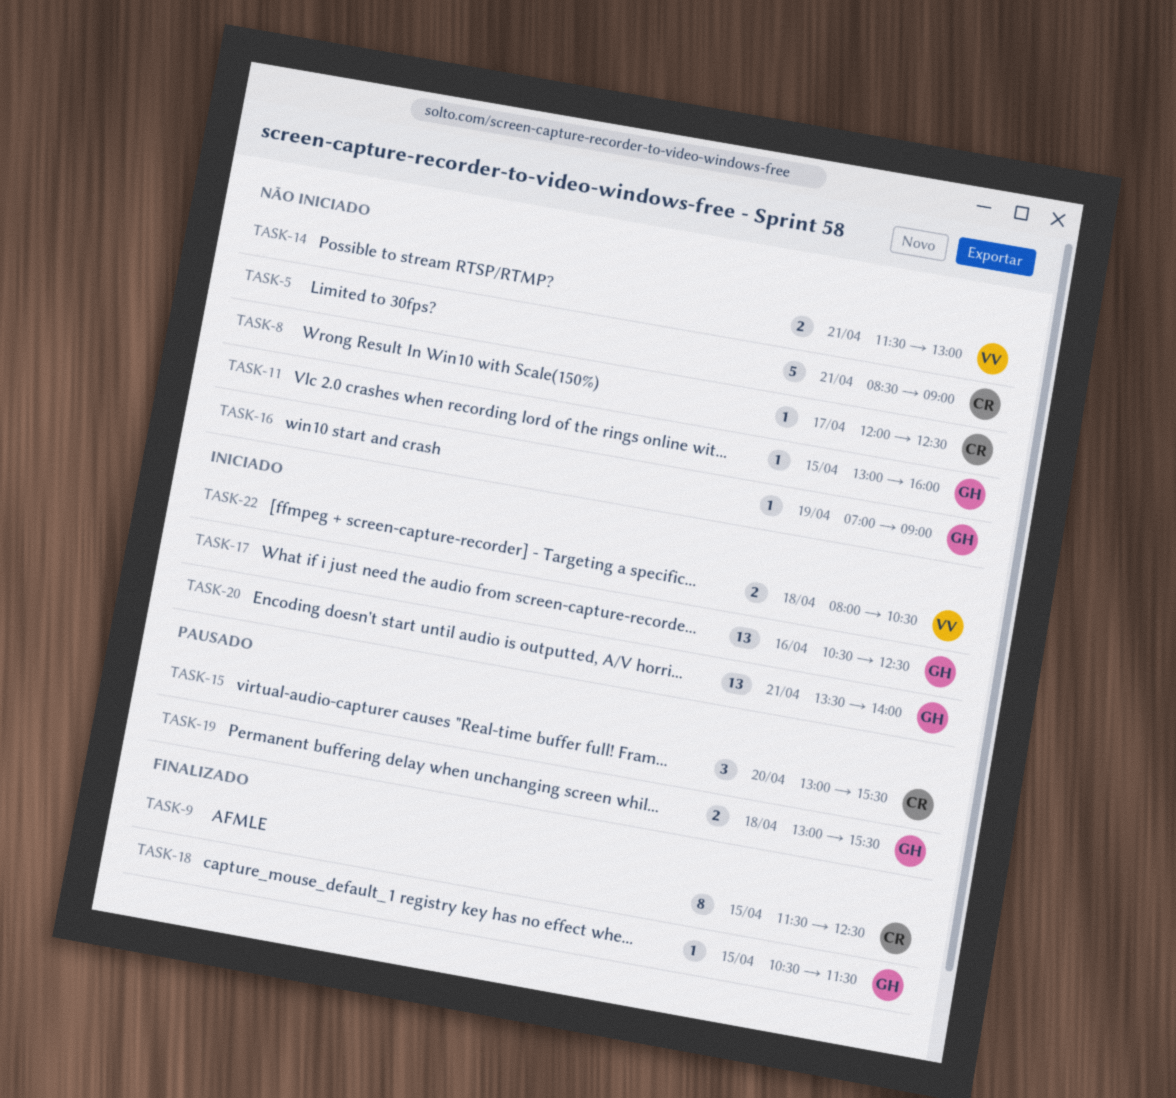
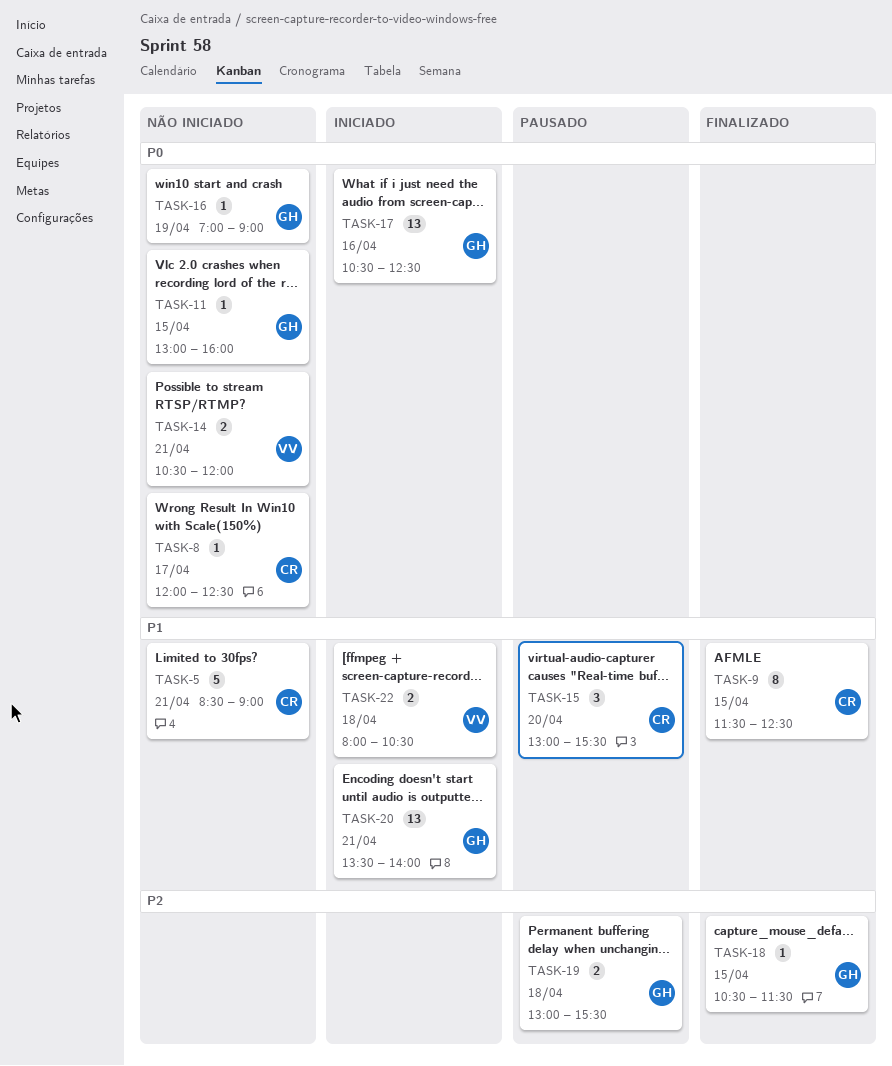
TASK-14, begins: 11:30 -> 10:30
TASK-14, ends: 13:00 -> 12:00

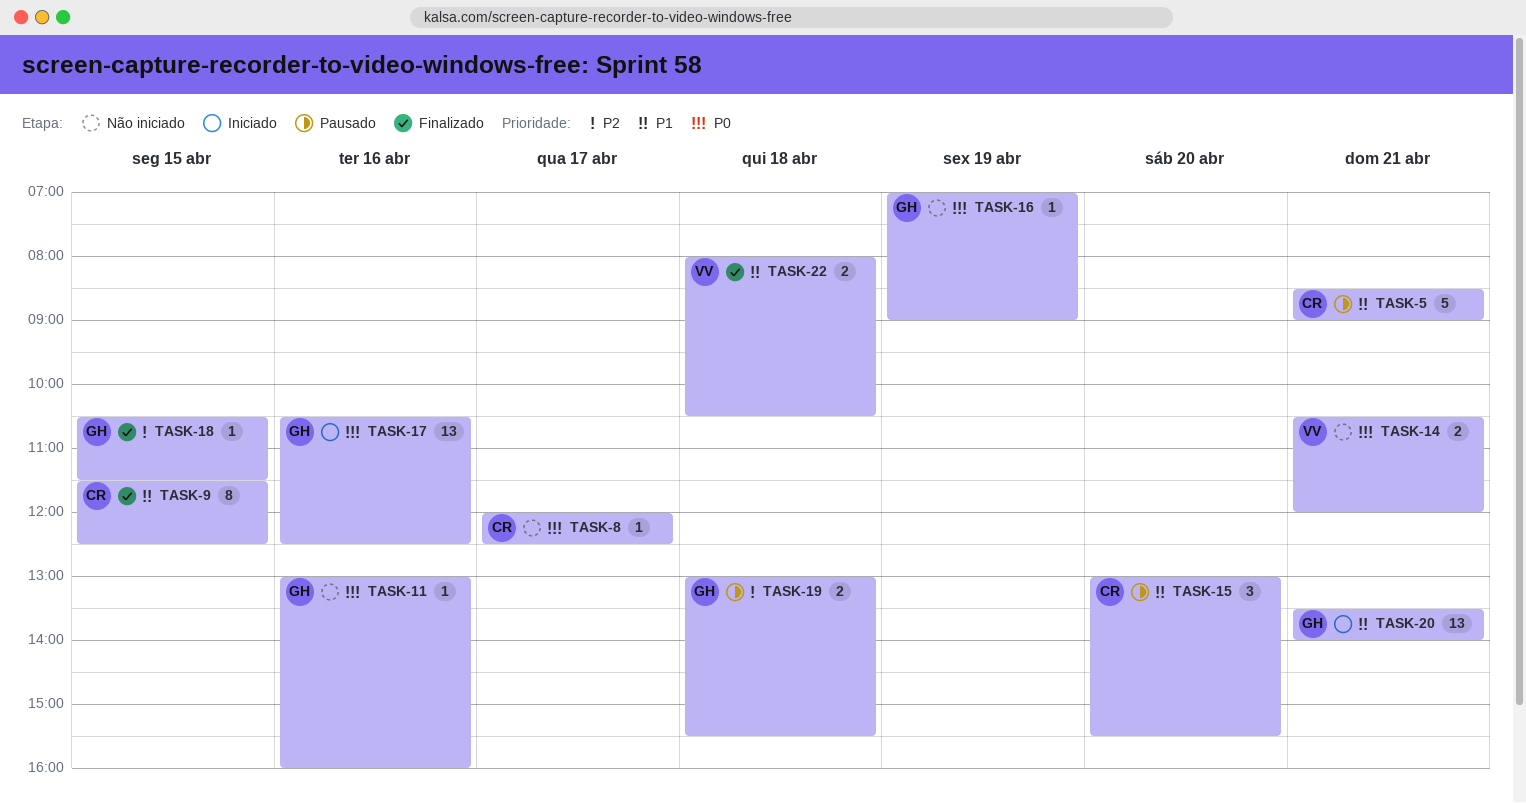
TASK-5, status: Não iniciado -> Pausado
TASK-11, day: Apr 15 -> Apr 16
TASK-22, status: Iniciado -> Finalizado

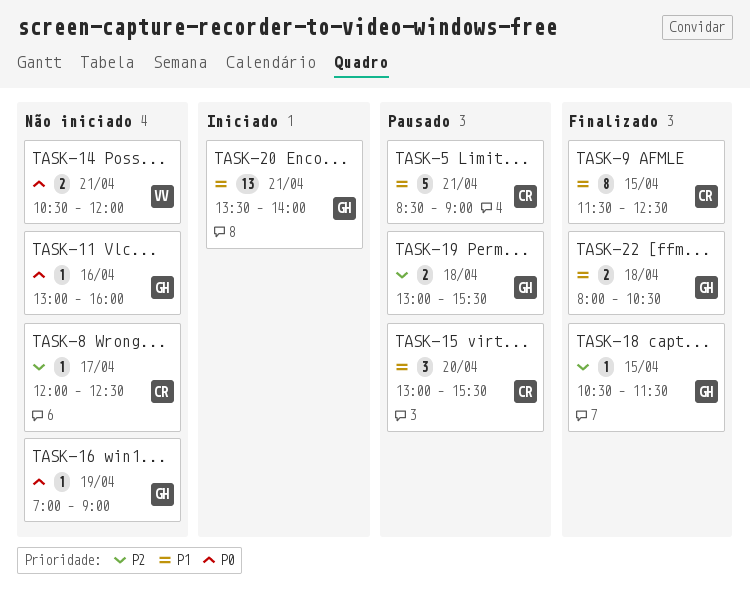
TASK-8, priority: P0 -> P2
TASK-17: present -> none
TASK-22, owner: VV -> GH

